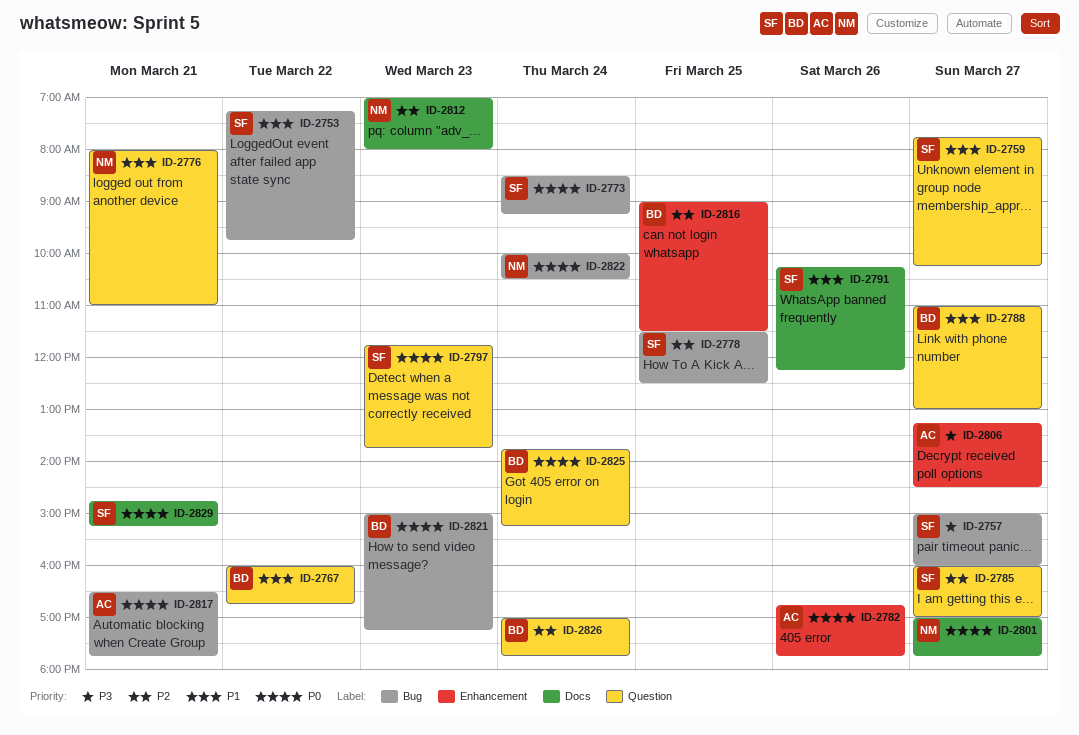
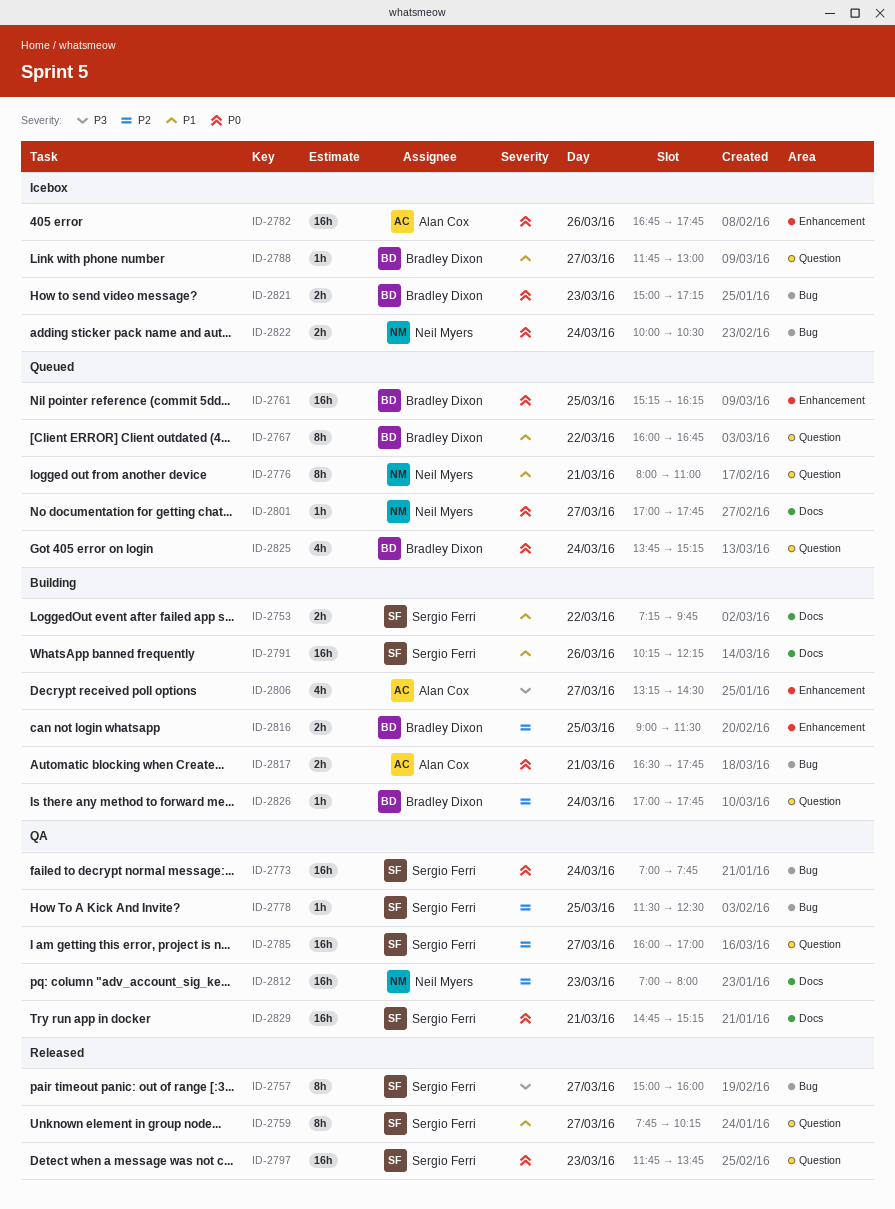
ID-2753, label: Bug -> Docs
ID-2761: none -> present
ID-2773, begins: 08:30 -> 07:00
ID-2773, ends: 09:15 -> 07:45
ID-2788, begins: 11:00 -> 11:45

